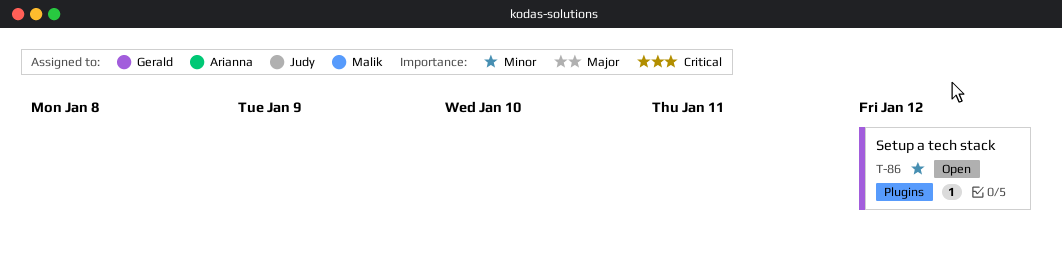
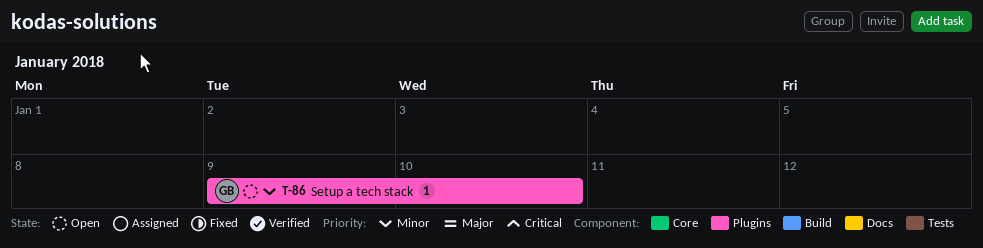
T-86, due: Jan 12 -> Jan 10

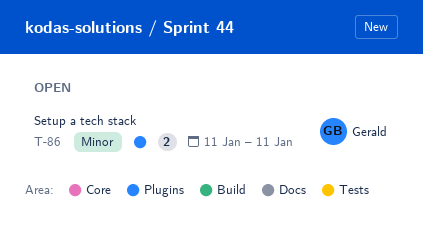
T-86, estimate: 1 -> 2
T-86, start: Jan 9 -> Jan 11
T-86, due: Jan 10 -> Jan 11

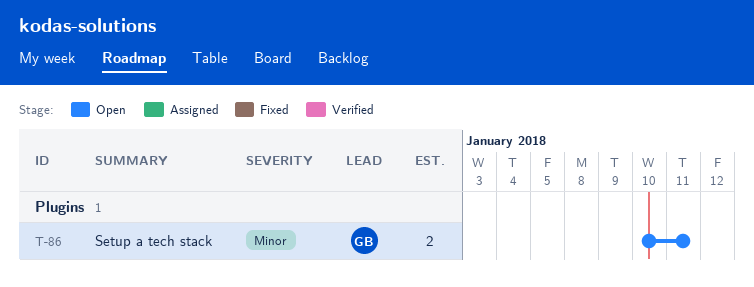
T-86, start: Jan 11 -> Jan 10

